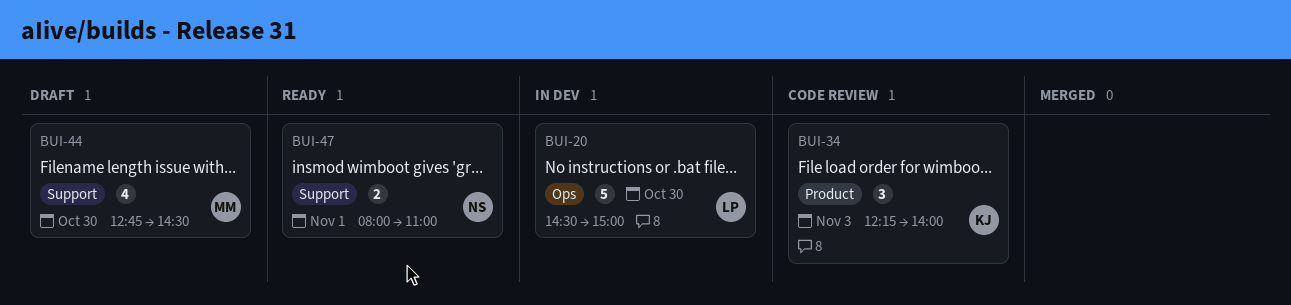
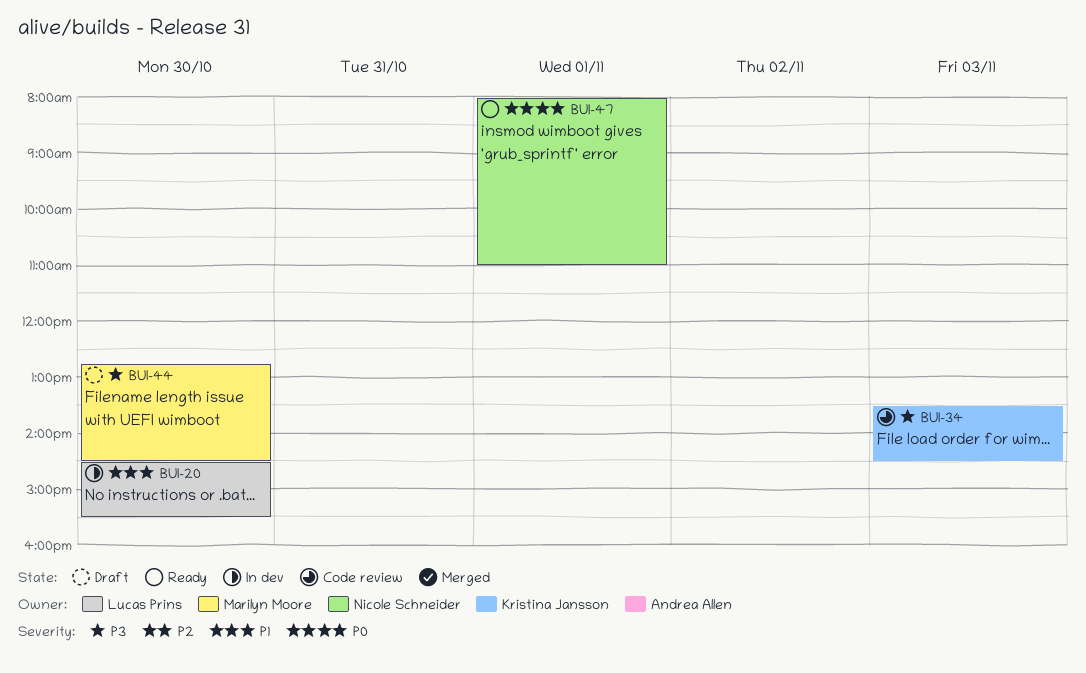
BUI-20, ends: 15:00 -> 15:30
BUI-34, begins: 12:15 -> 13:30
BUI-34, ends: 14:00 -> 14:30

